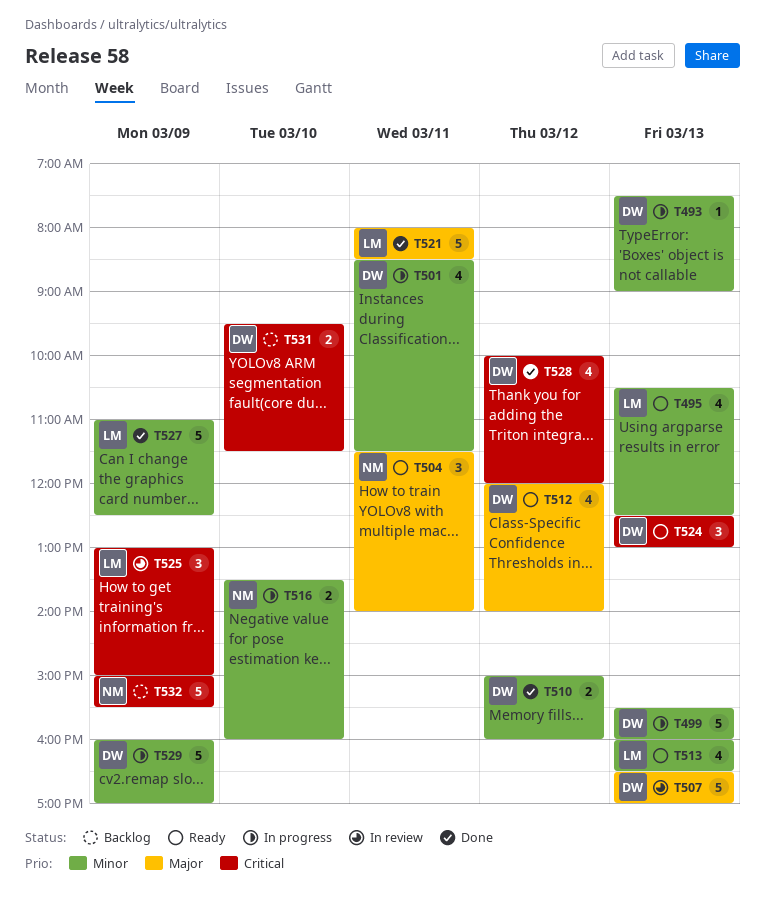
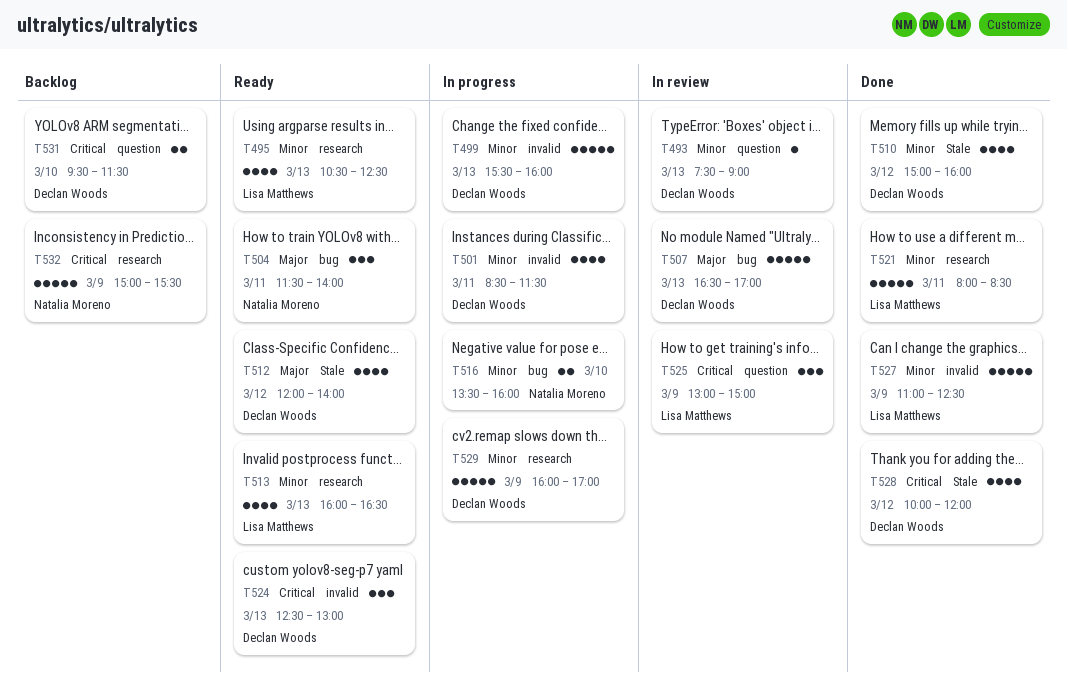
T493, status: In progress -> In review
T510, estimate: 2 -> 4
T521, priority: Major -> Minor

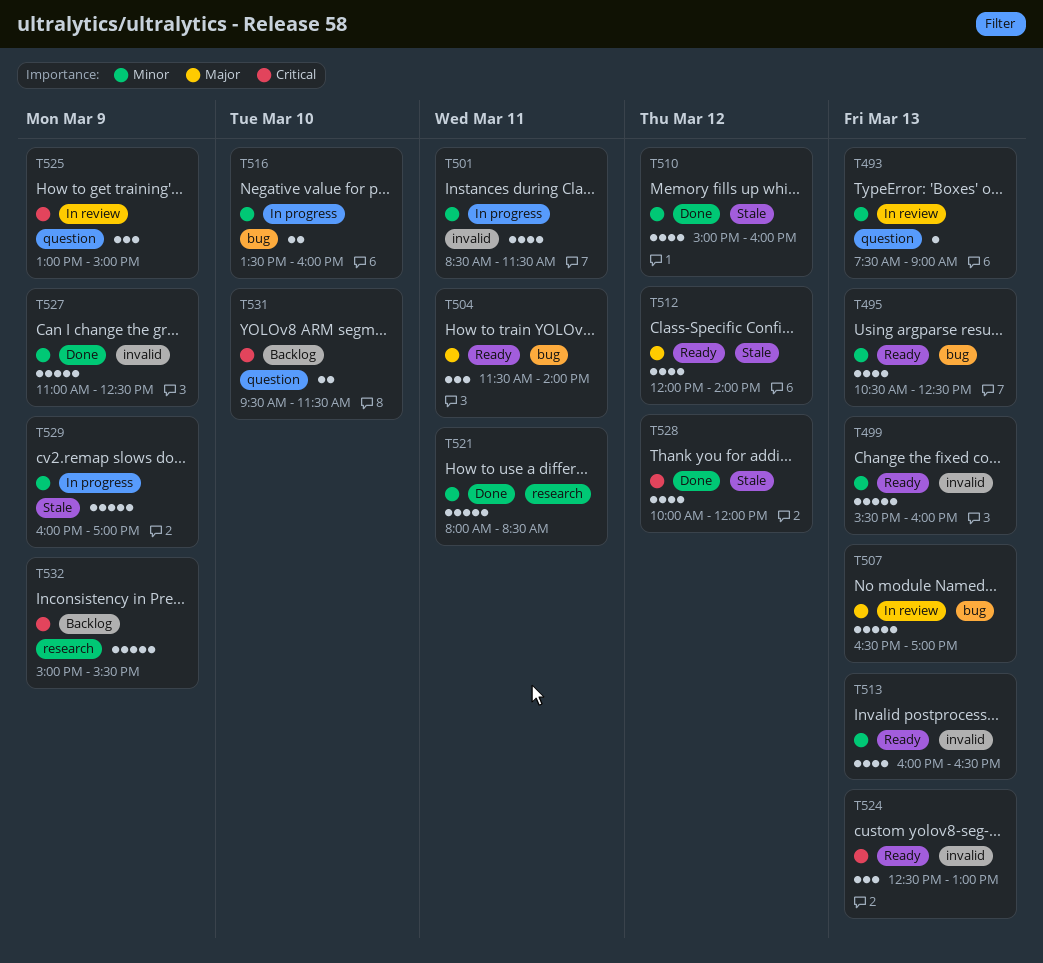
T495, label: research -> bug
T499, status: In progress -> Ready
T513, label: research -> invalid
T529, label: research -> Stale

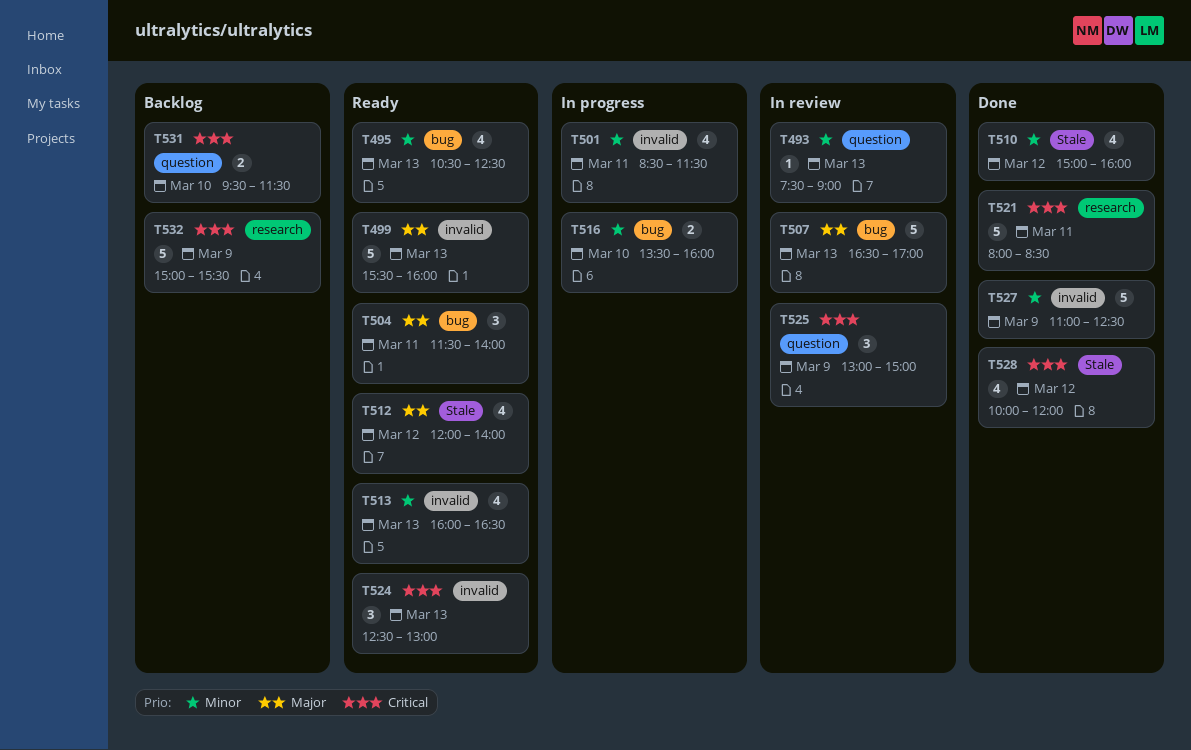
T499, priority: Minor -> Major
T521, priority: Minor -> Critical
T529: present -> none

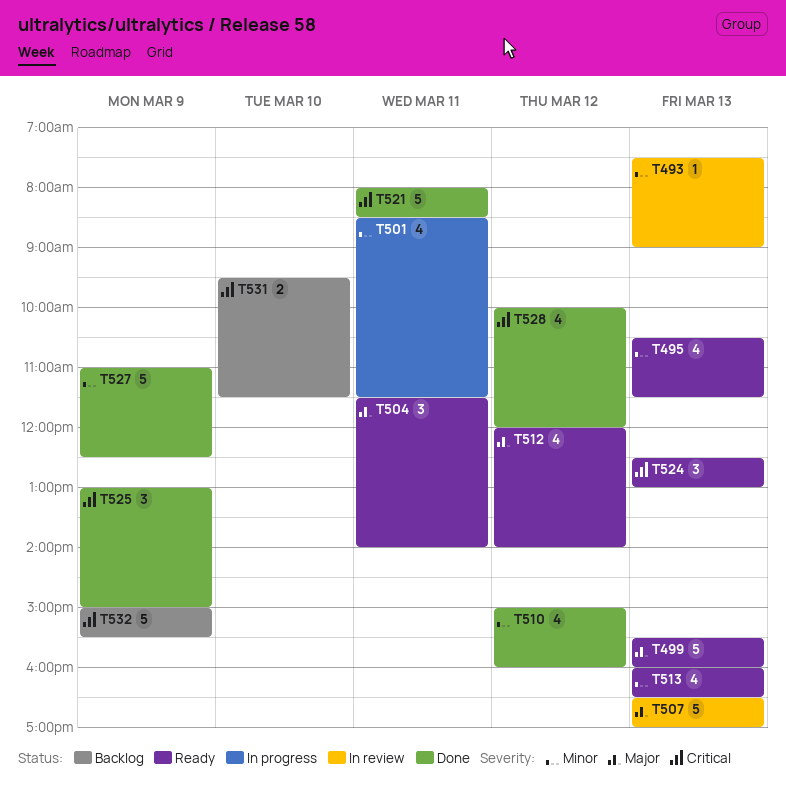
T495, ends: 12:30 -> 11:30
T516: present -> none
T525, status: In review -> Done

